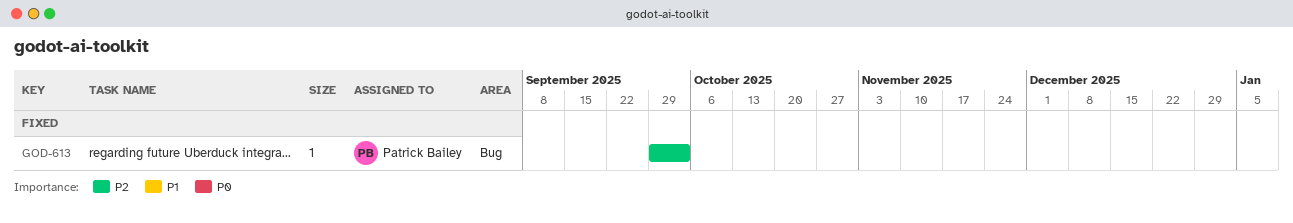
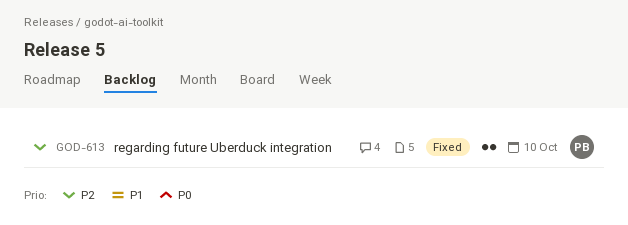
GOD-613, estimate: 1 -> 2
GOD-613, due: Oct 3 -> Oct 10

